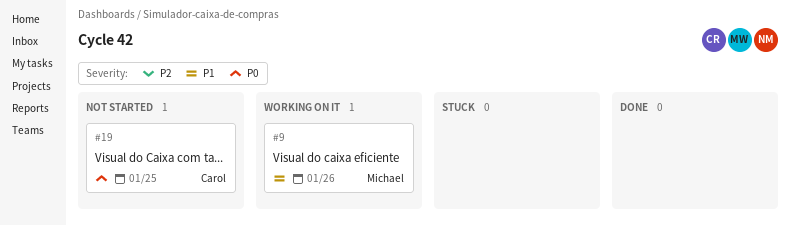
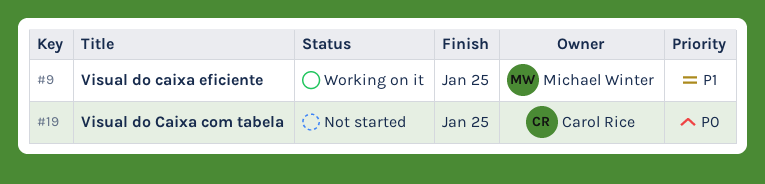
#9, due: Jan 26 -> Jan 25

